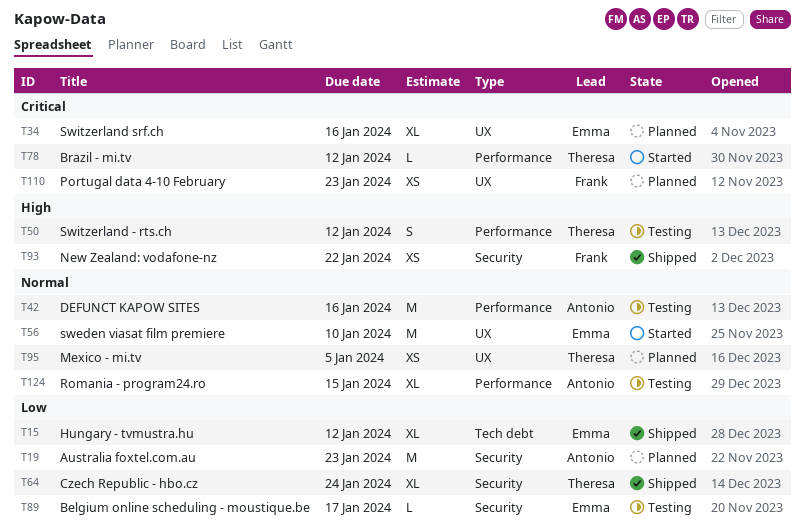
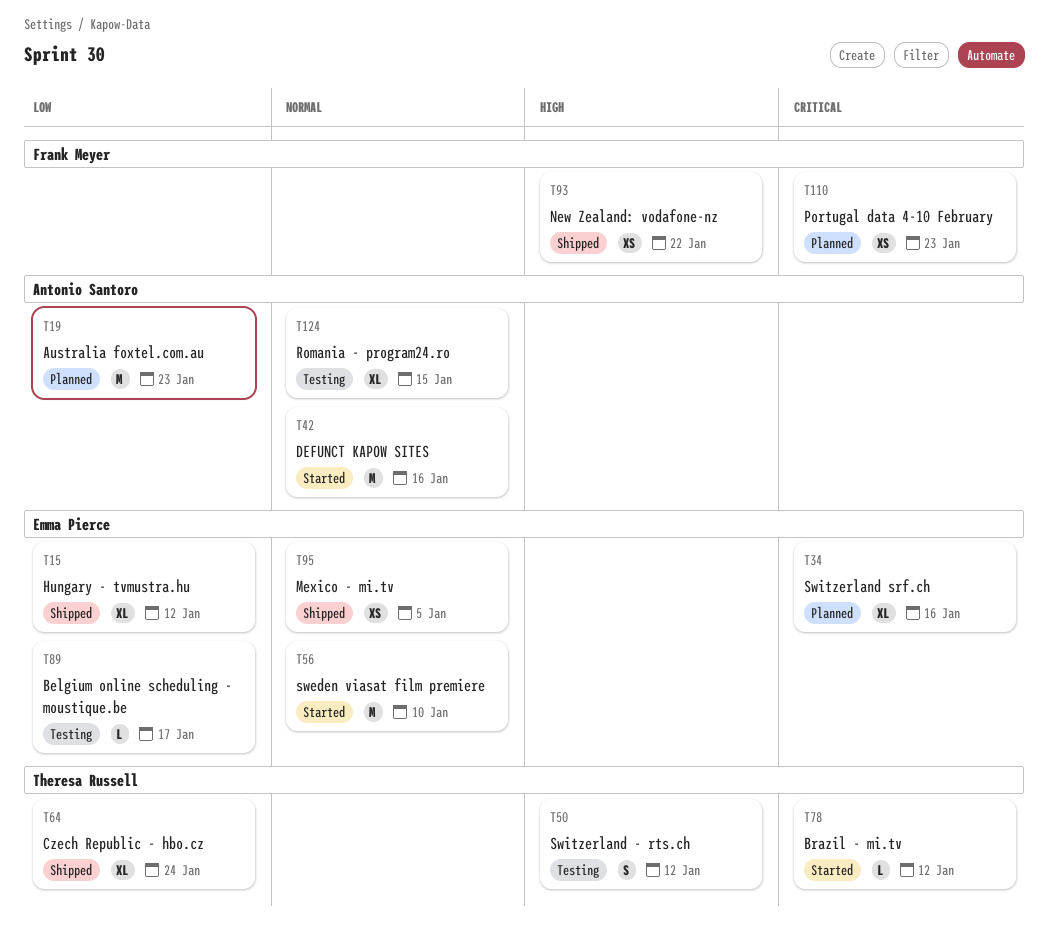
T42, status: Testing -> Started
T95, status: Planned -> Shipped
T95, owner: Theresa Russell -> Emma Pierce

